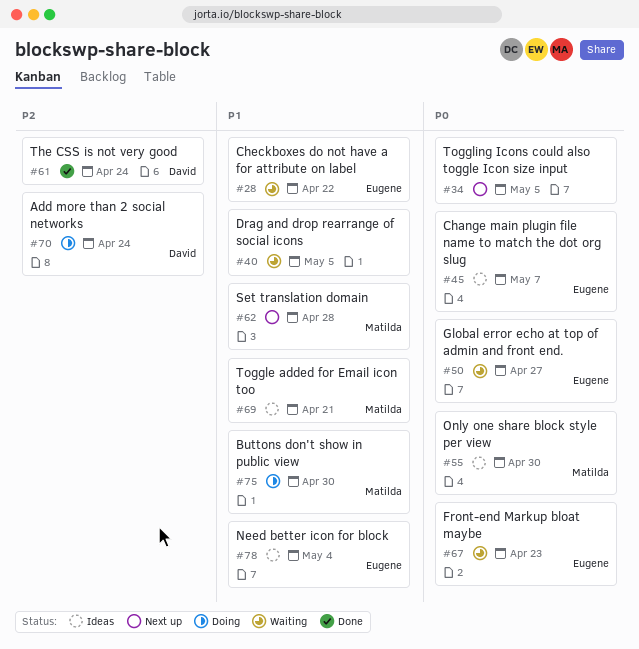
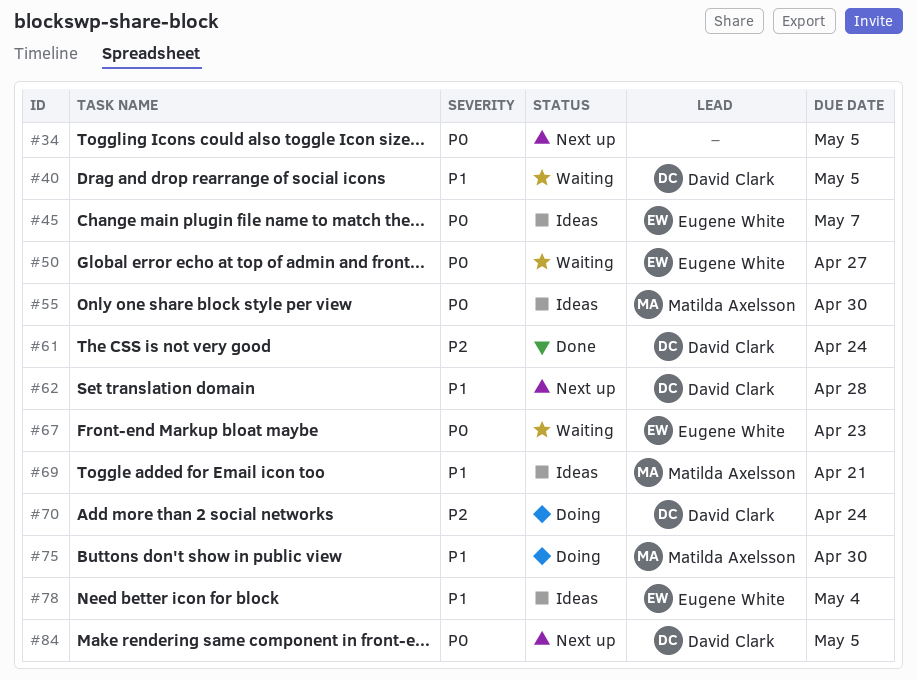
#28: present -> none
#40, owner: none -> David Clark
#62, owner: Matilda Axelsson -> David Clark
#84: none -> present

